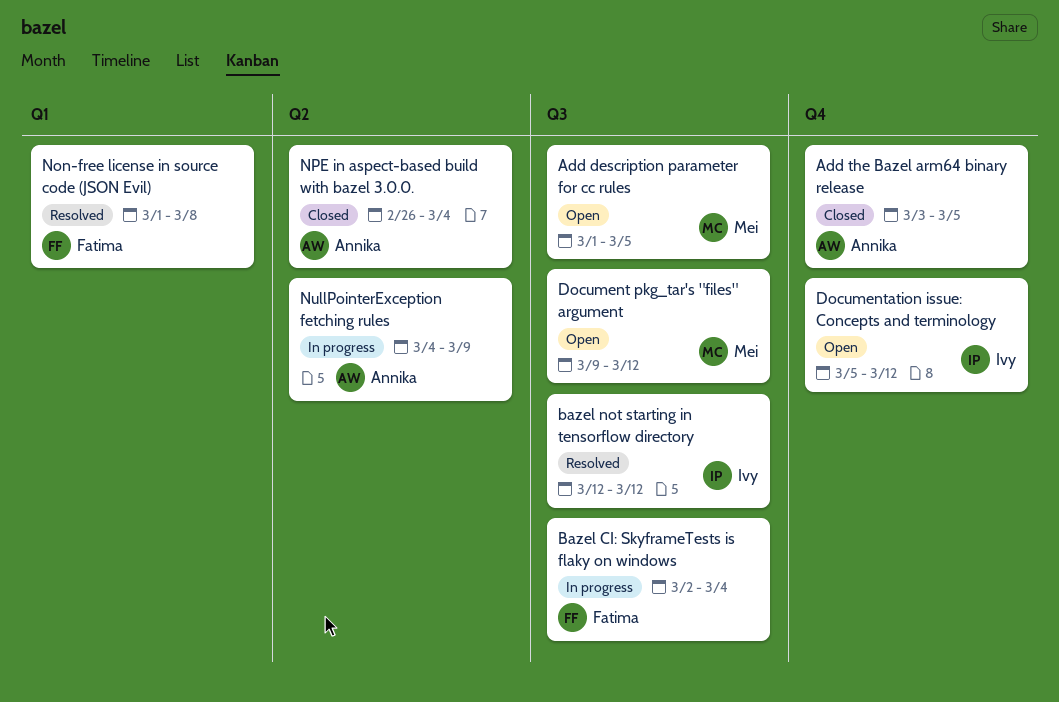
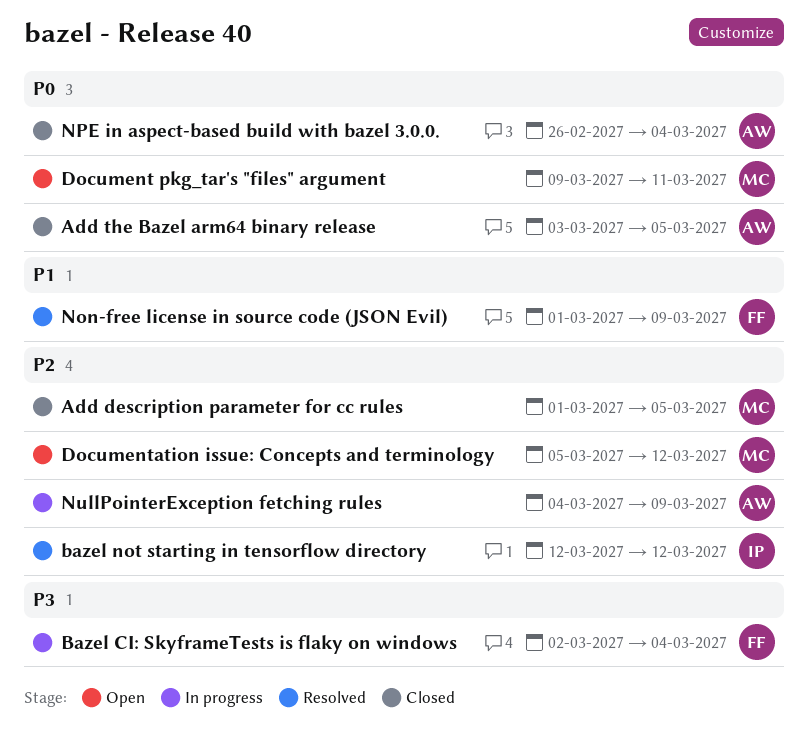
Add description parameter for cc rules, status: Open -> Closed
Document pkg_tar's "files" argument, due: Mar 12 -> Mar 11
Documentation issue: Concepts and terminology, owner: Ivy -> Mei
Non-free license in source code (JSON Evil), due: Mar 8 -> Mar 9

